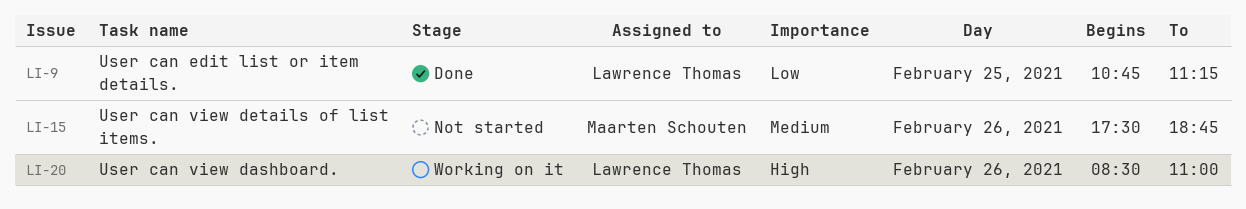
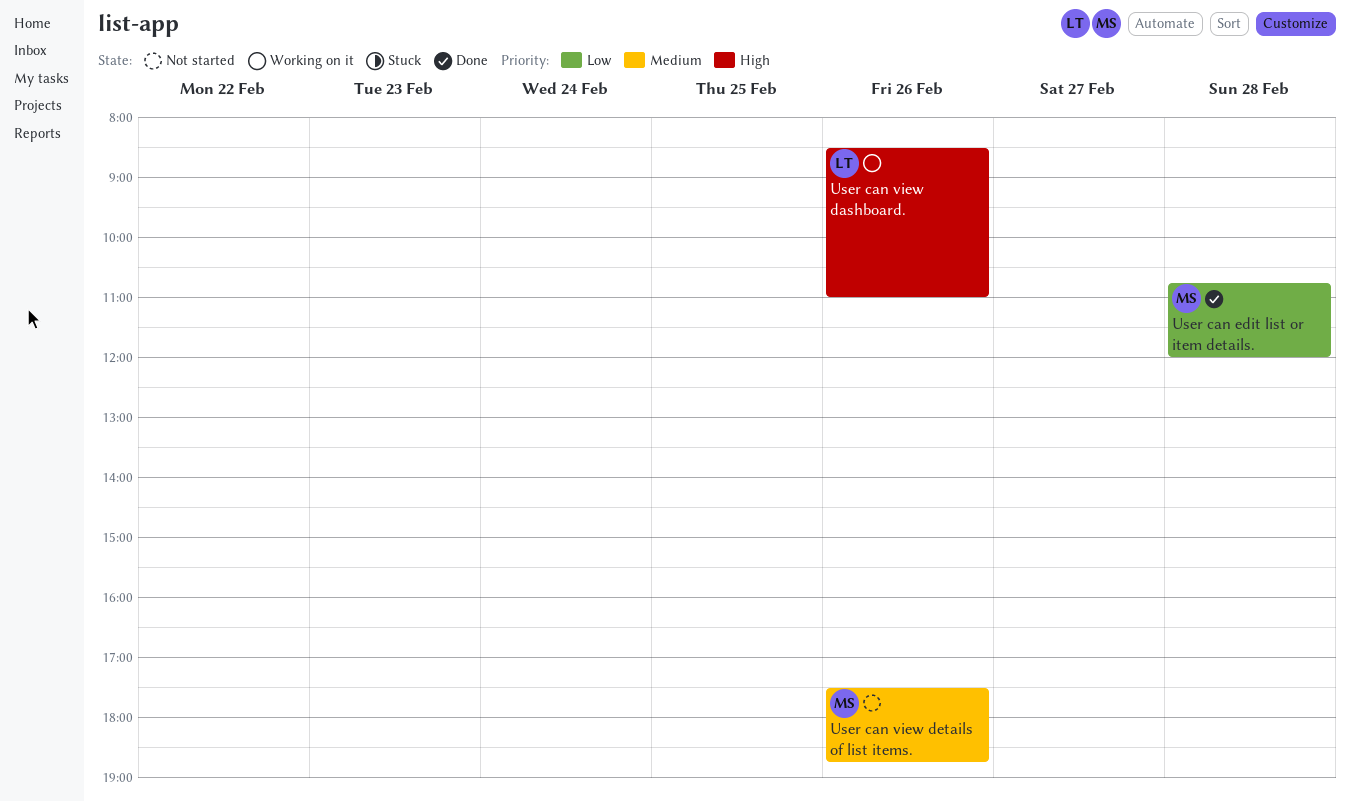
User can edit list or item details., owner: Lawrence Thomas -> Maarten Schouten
User can edit list or item details., day: Feb 25 -> Feb 28
User can edit list or item details., ends: 11:15 -> 12:00

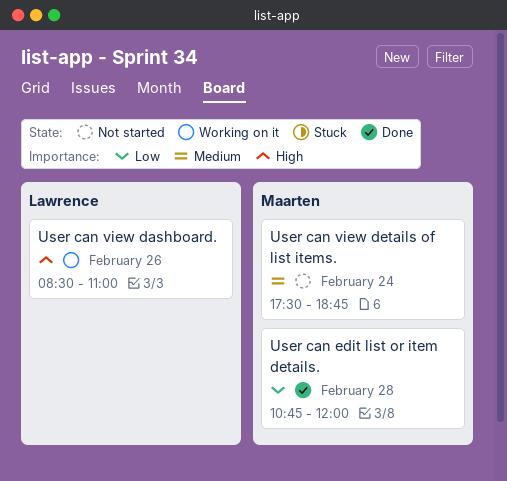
User can view details of list items., day: Feb 26 -> Feb 24

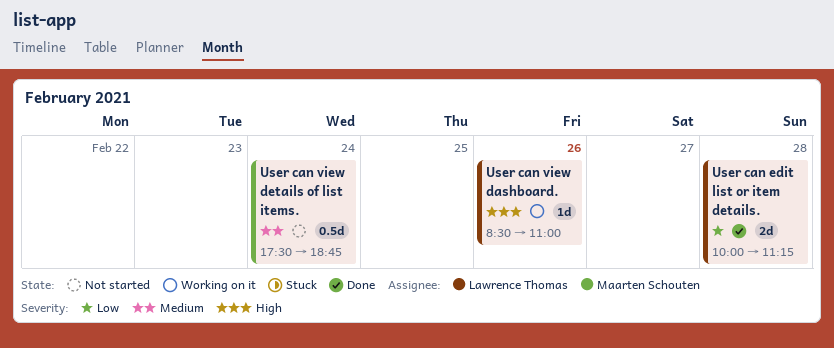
User can edit list or item details., owner: Maarten Schouten -> Lawrence Thomas
User can edit list or item details., begins: 10:45 -> 10:00
User can edit list or item details., ends: 12:00 -> 11:15

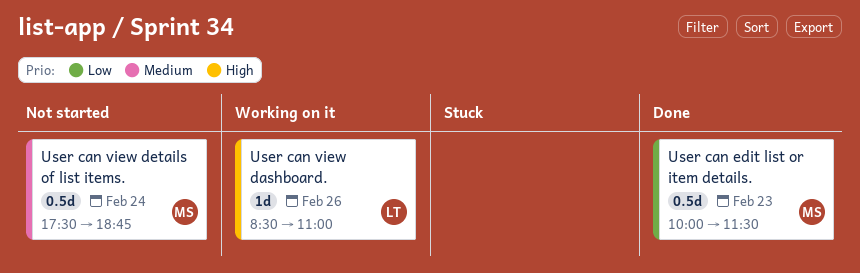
User can edit list or item details., owner: Lawrence Thomas -> Maarten Schouten
User can edit list or item details., estimate: 2d -> 0.5d
User can edit list or item details., day: Feb 28 -> Feb 23
User can edit list or item details., ends: 11:15 -> 11:30

